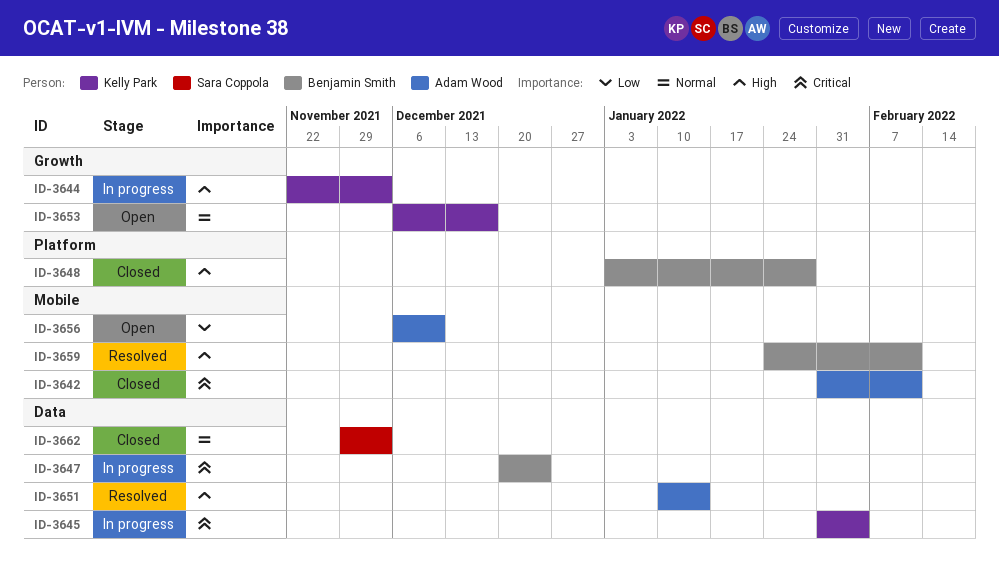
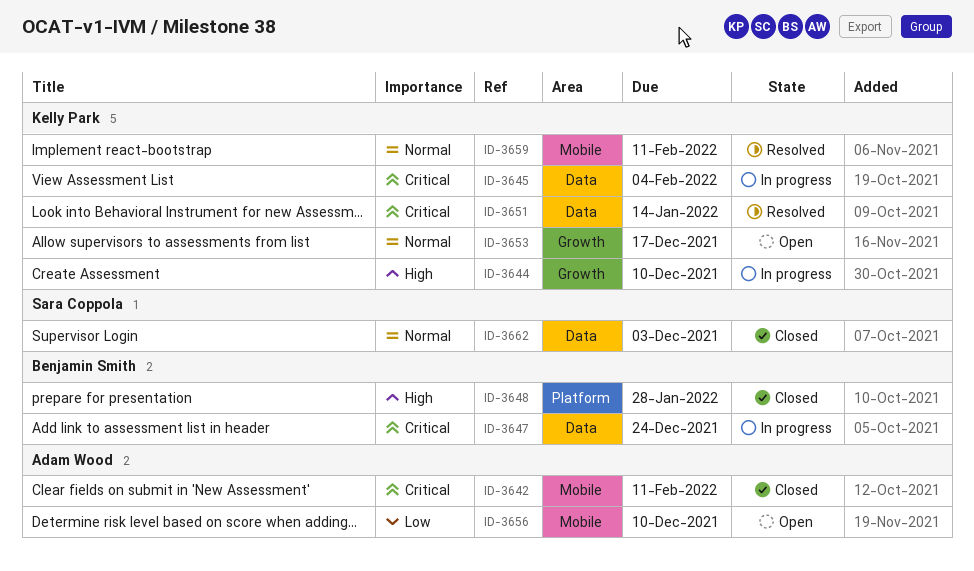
ID-3644, due: Dec 3 -> Dec 10
ID-3651, owner: Adam Wood -> Kelly Park
ID-3651, priority: High -> Critical
ID-3659, owner: Benjamin Smith -> Kelly Park
ID-3659, priority: High -> Normal

